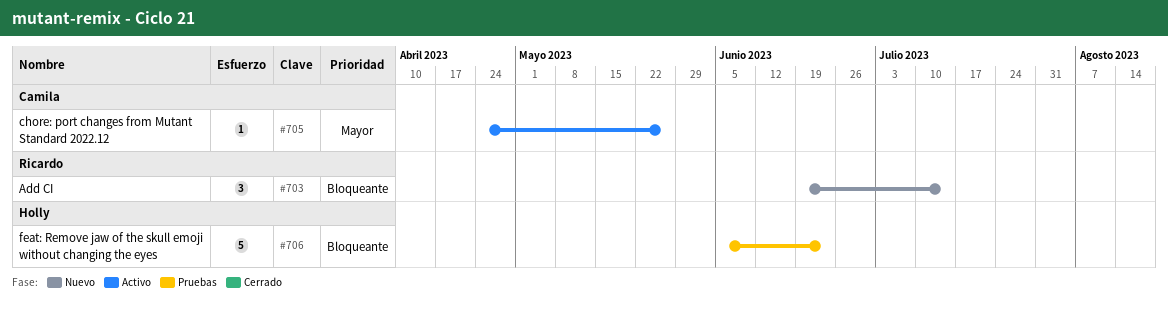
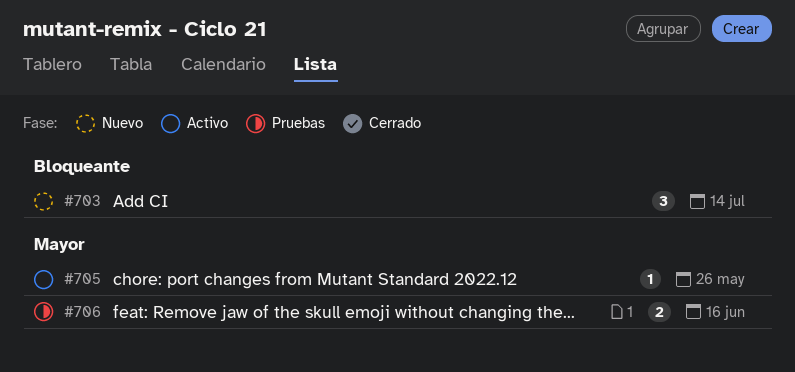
#706, priority: Bloqueante -> Mayor
#706, estimate: 5 -> 2
#706, due: Jun 23 -> Jun 16

